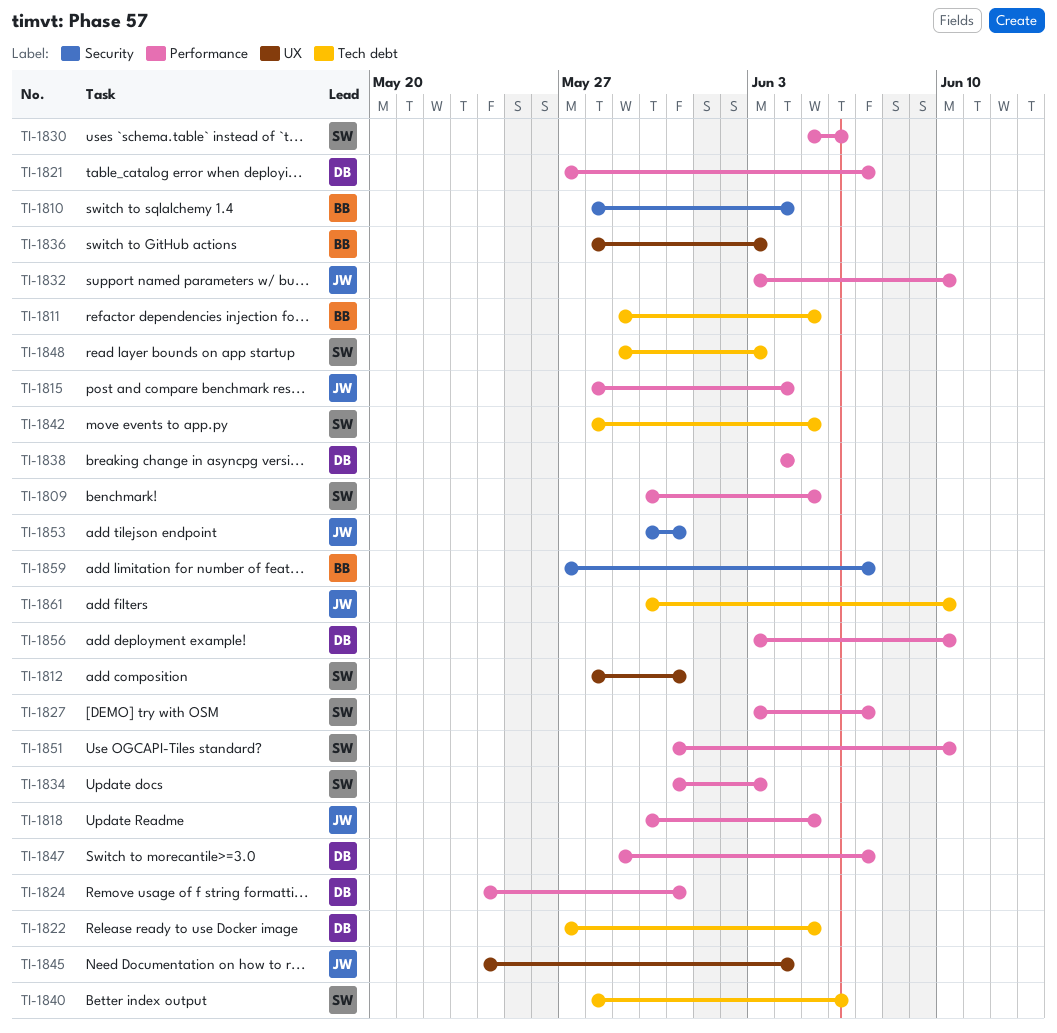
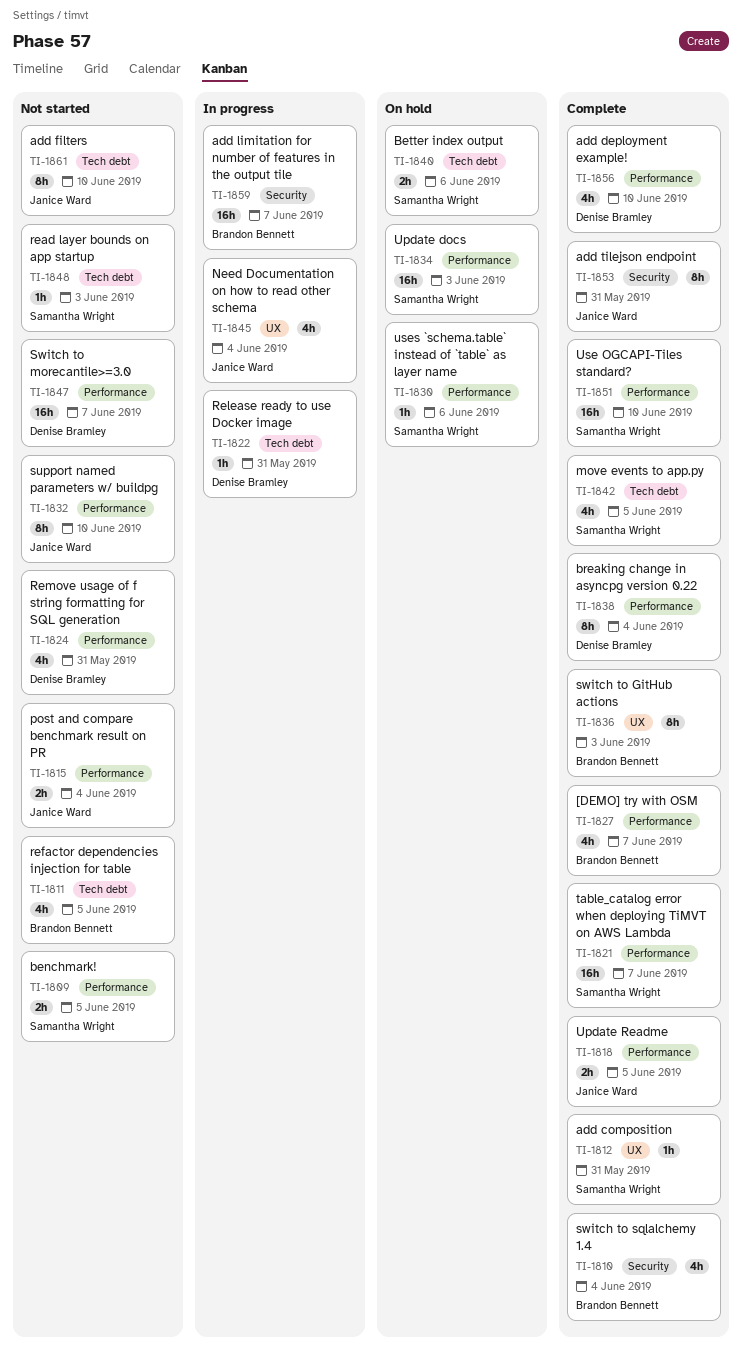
TI-1821, owner: Denise Bramley -> Samantha Wright
TI-1822, due: Jun 5 -> May 31
TI-1827, owner: Samantha Wright -> Brandon Bennett

